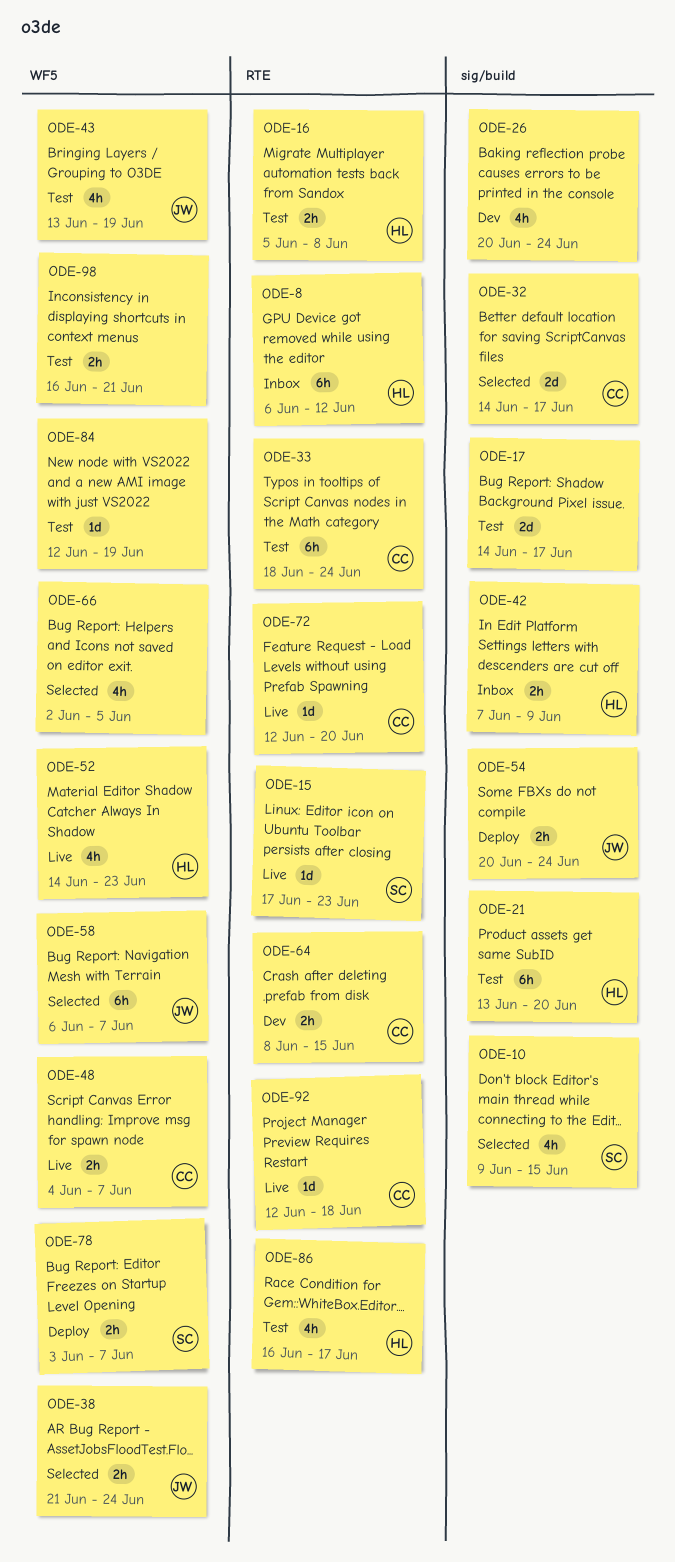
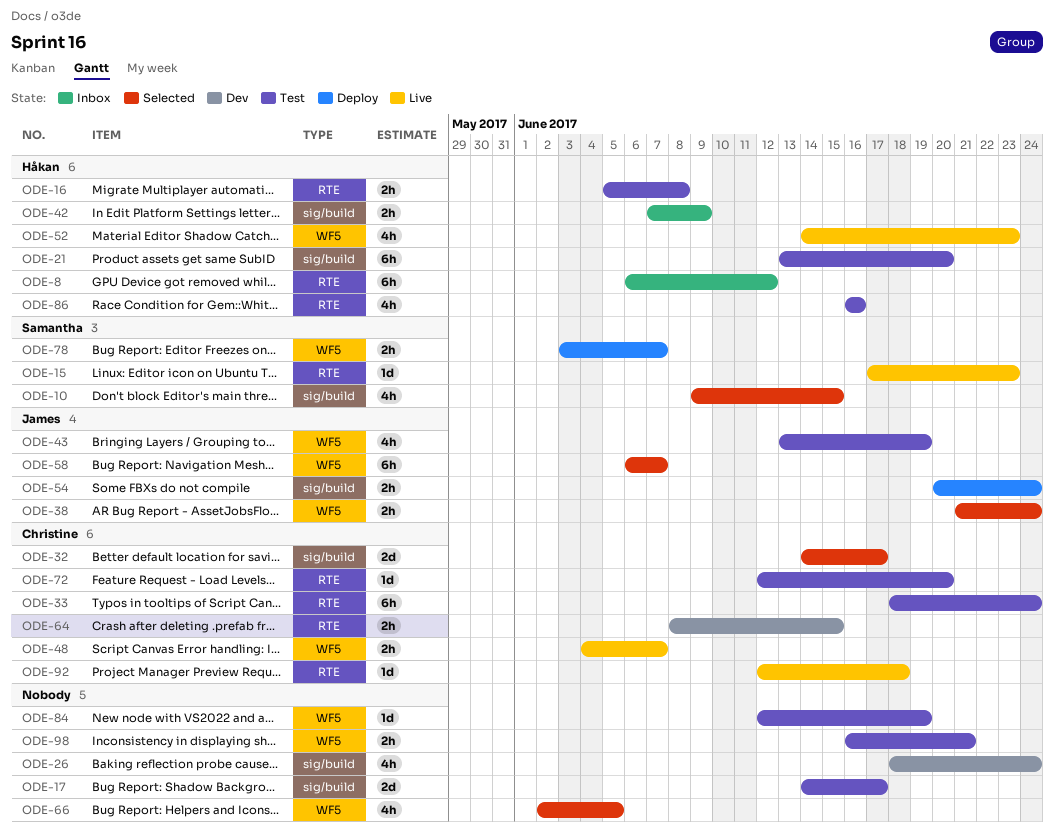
ODE-26, start: Jun 20 -> Jun 18
ODE-72, status: Live -> Test
ODE-86, due: Jun 17 -> Jun 16

